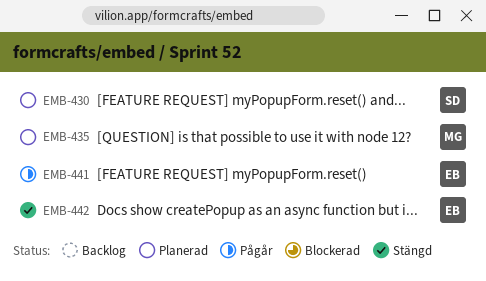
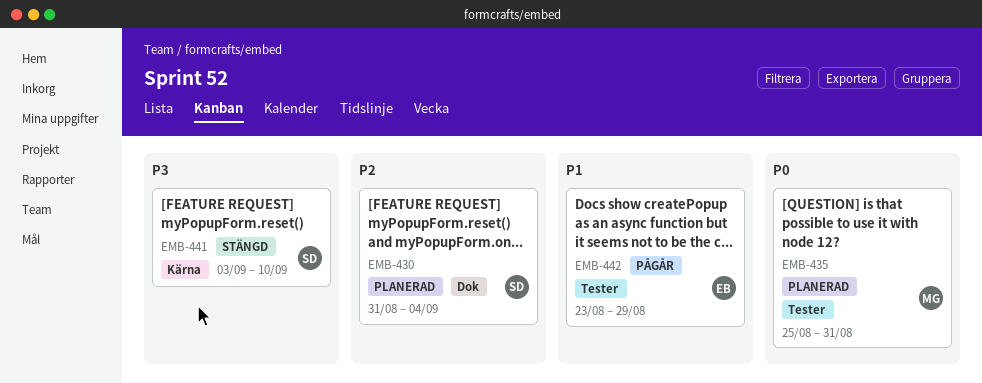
EMB-441, status: Pågår -> Stängd
EMB-441, owner: EB -> SD
EMB-442, status: Stängd -> Pågår

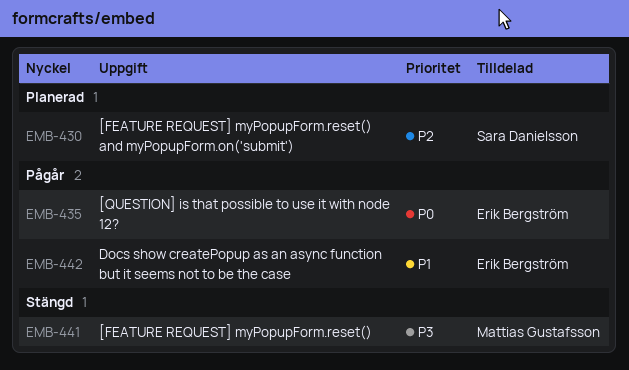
EMB-435, status: Planerad -> Pågår
EMB-435, owner: Mattias Gustafsson -> Erik Bergström
EMB-441, owner: Sara Danielsson -> Mattias Gustafsson

